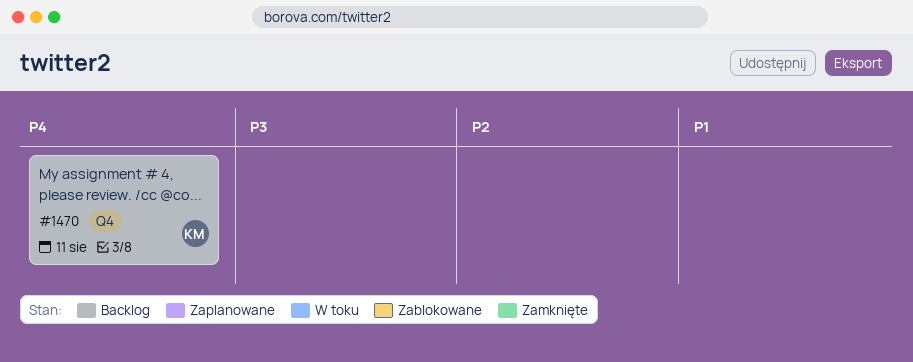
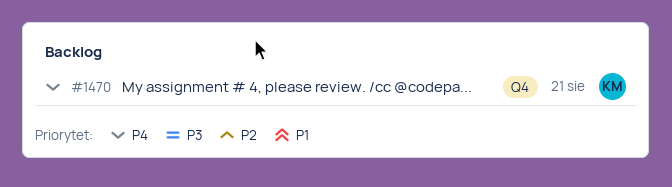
#1470, due: Aug 11 -> Aug 21

